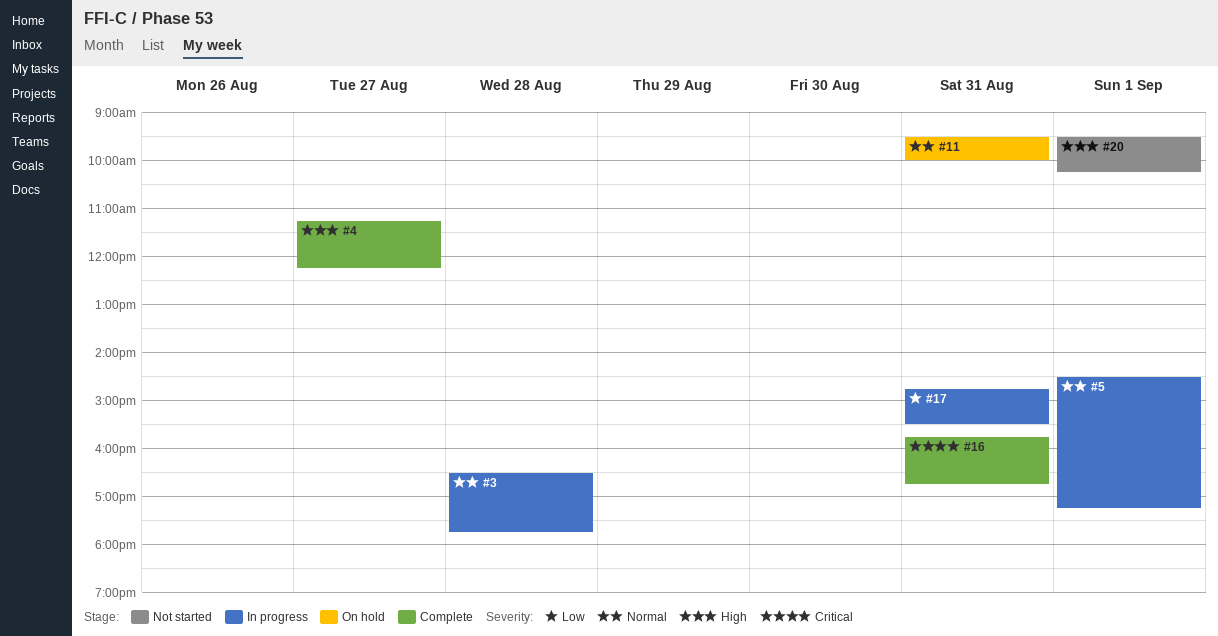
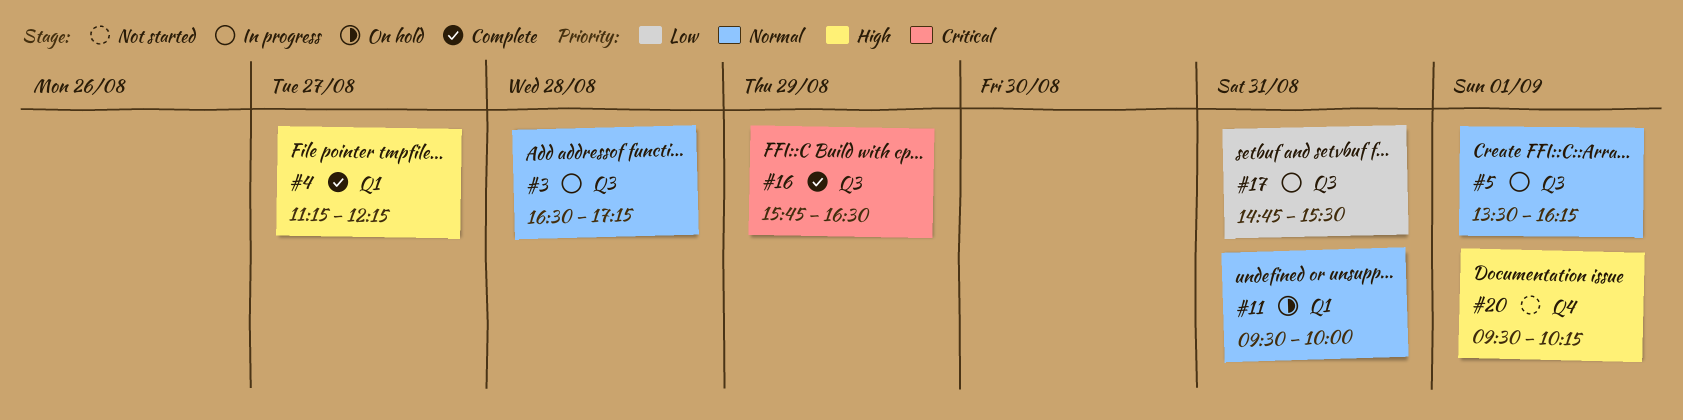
#3, ends: 17:45 -> 17:15
#5, begins: 14:30 -> 13:30
#5, ends: 17:15 -> 16:15
#16, day: Aug 31 -> Aug 29
#16, ends: 16:45 -> 16:30

